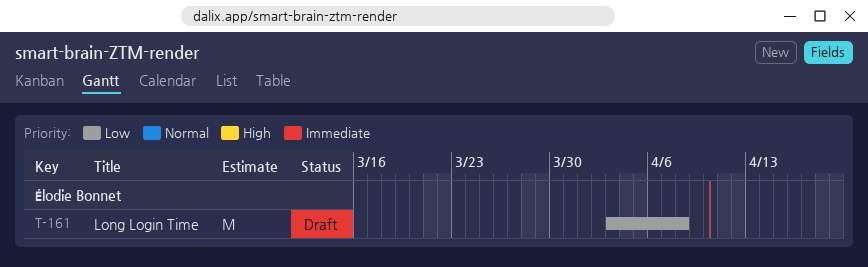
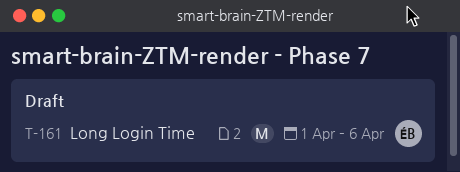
T-161, start: Apr 3 -> Apr 1
T-161, due: Apr 8 -> Apr 6

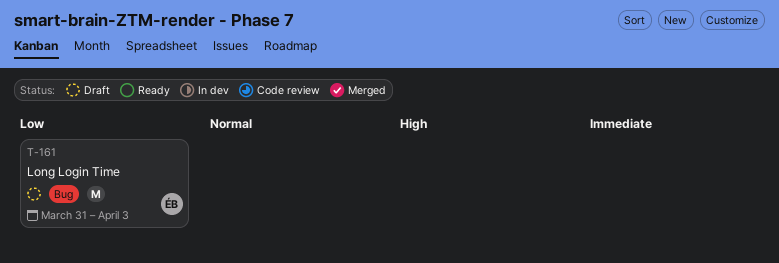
T-161, start: Apr 1 -> Mar 31
T-161, due: Apr 6 -> Apr 3

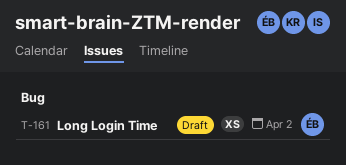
T-161, estimate: M -> XS
T-161, due: Apr 3 -> Apr 2

